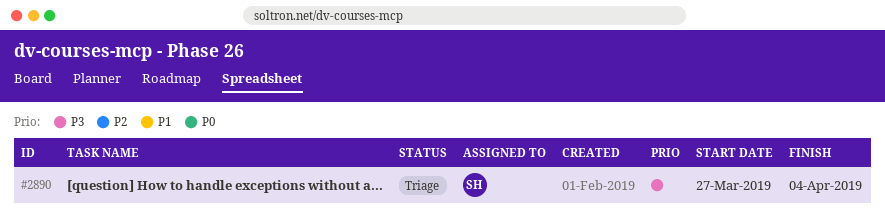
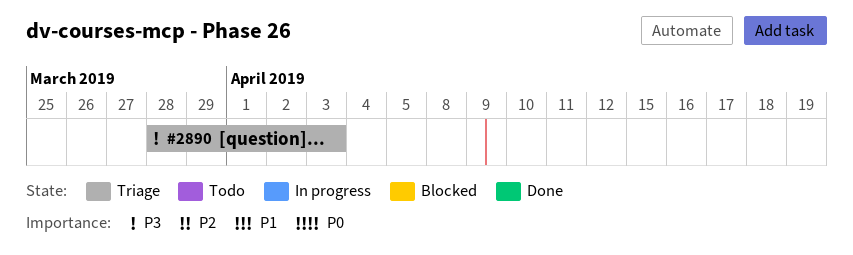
#2890, start: Mar 27 -> Mar 28
#2890, due: Apr 4 -> Apr 3

